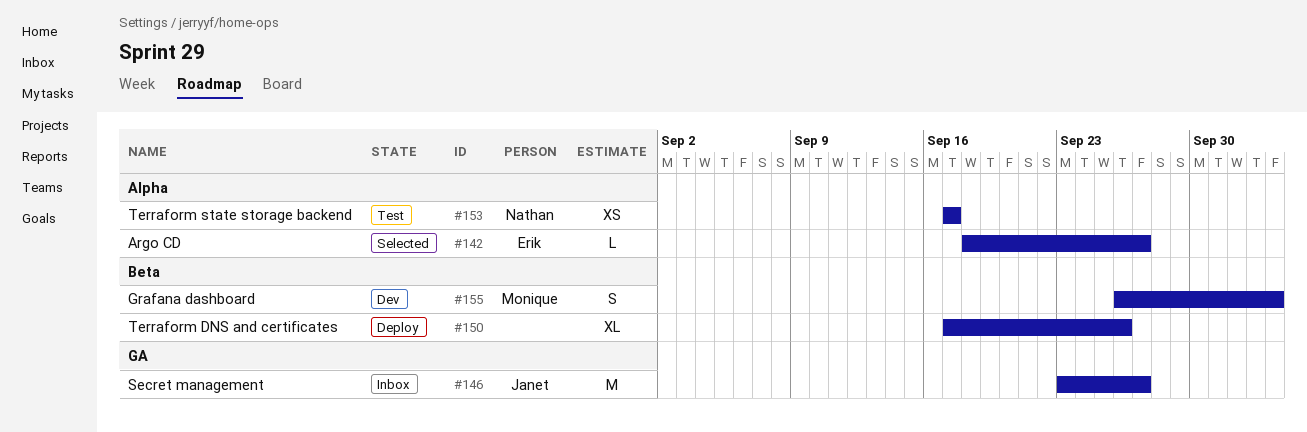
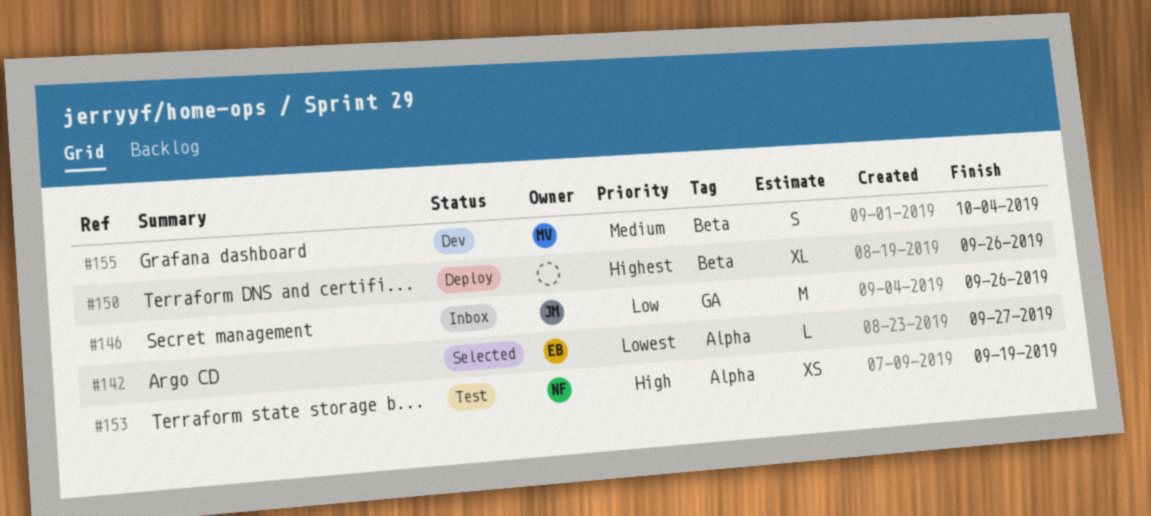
#146, due: Sep 27 -> Sep 26
#153, due: Sep 17 -> Sep 19

